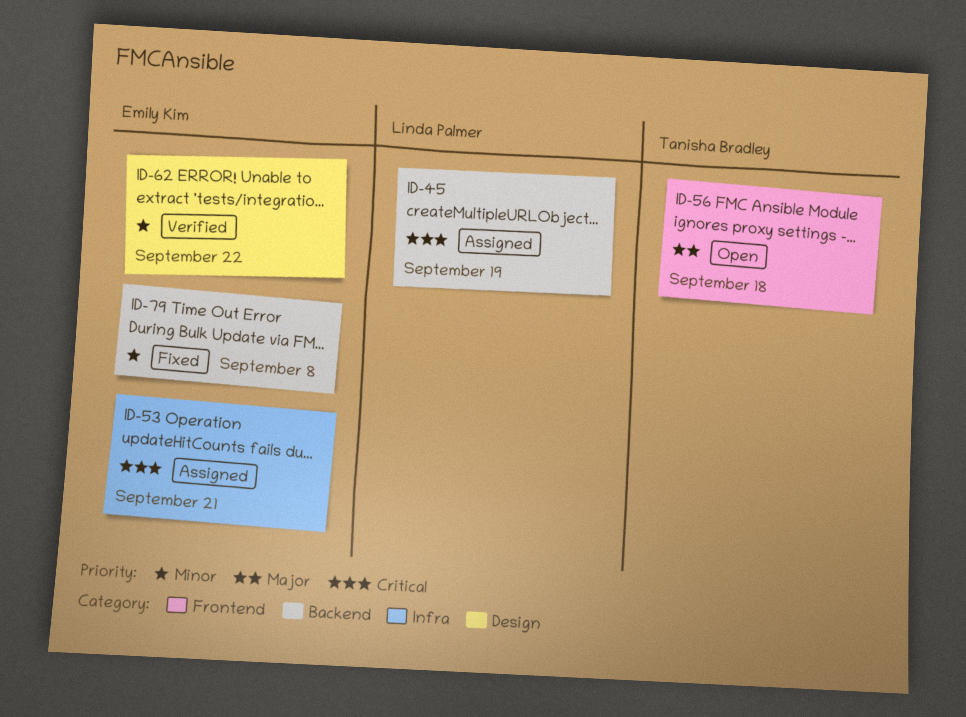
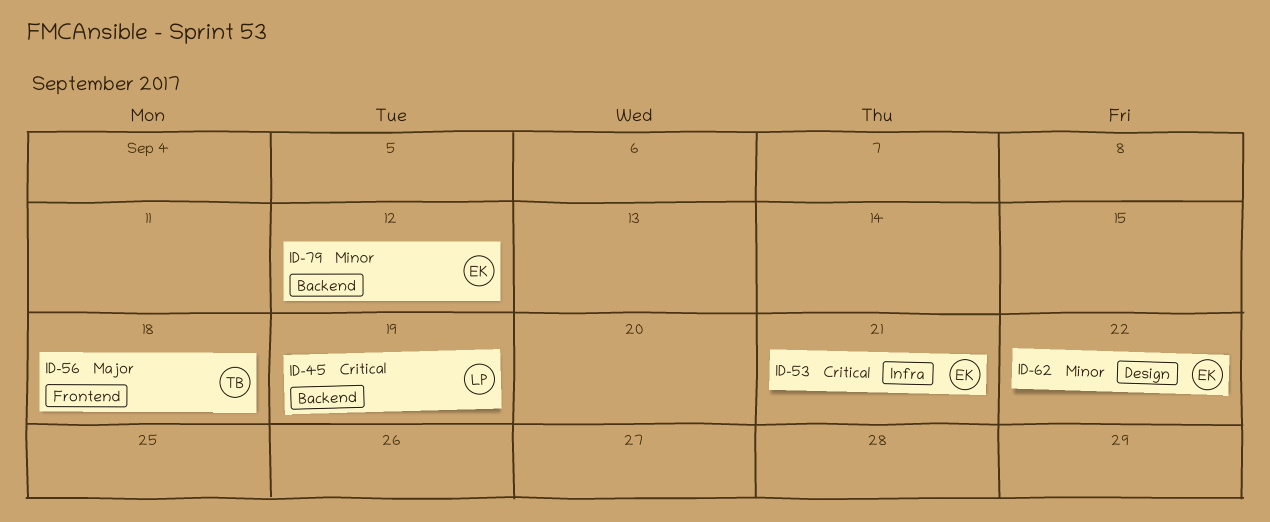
ID-79, due: Sep 8 -> Sep 12

